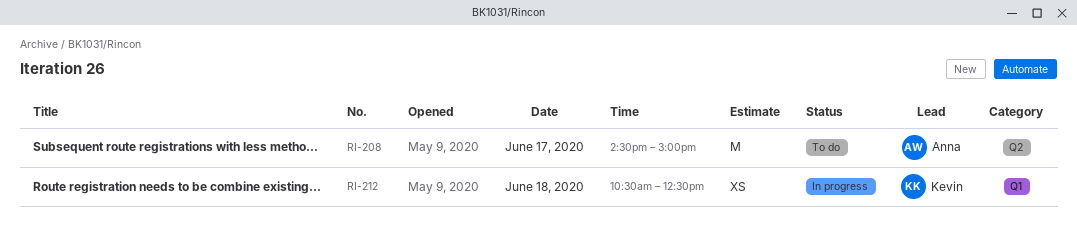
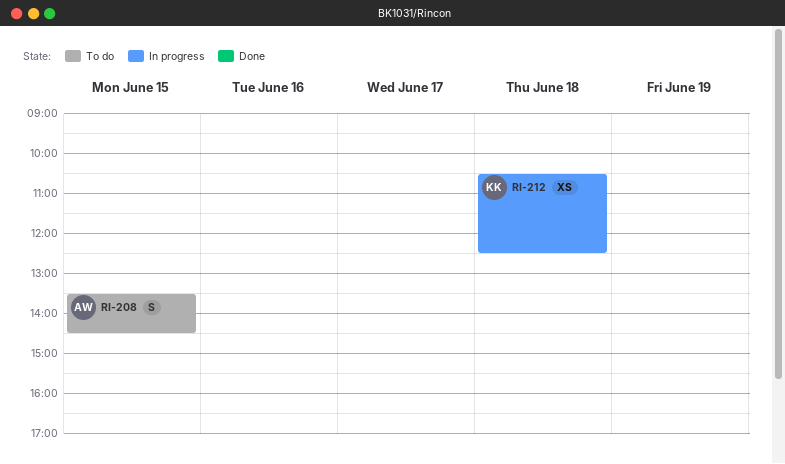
RI-208, estimate: M -> S
RI-208, day: Jun 17 -> Jun 15
RI-208, begins: 14:30 -> 13:30
RI-208, ends: 15:00 -> 14:30

